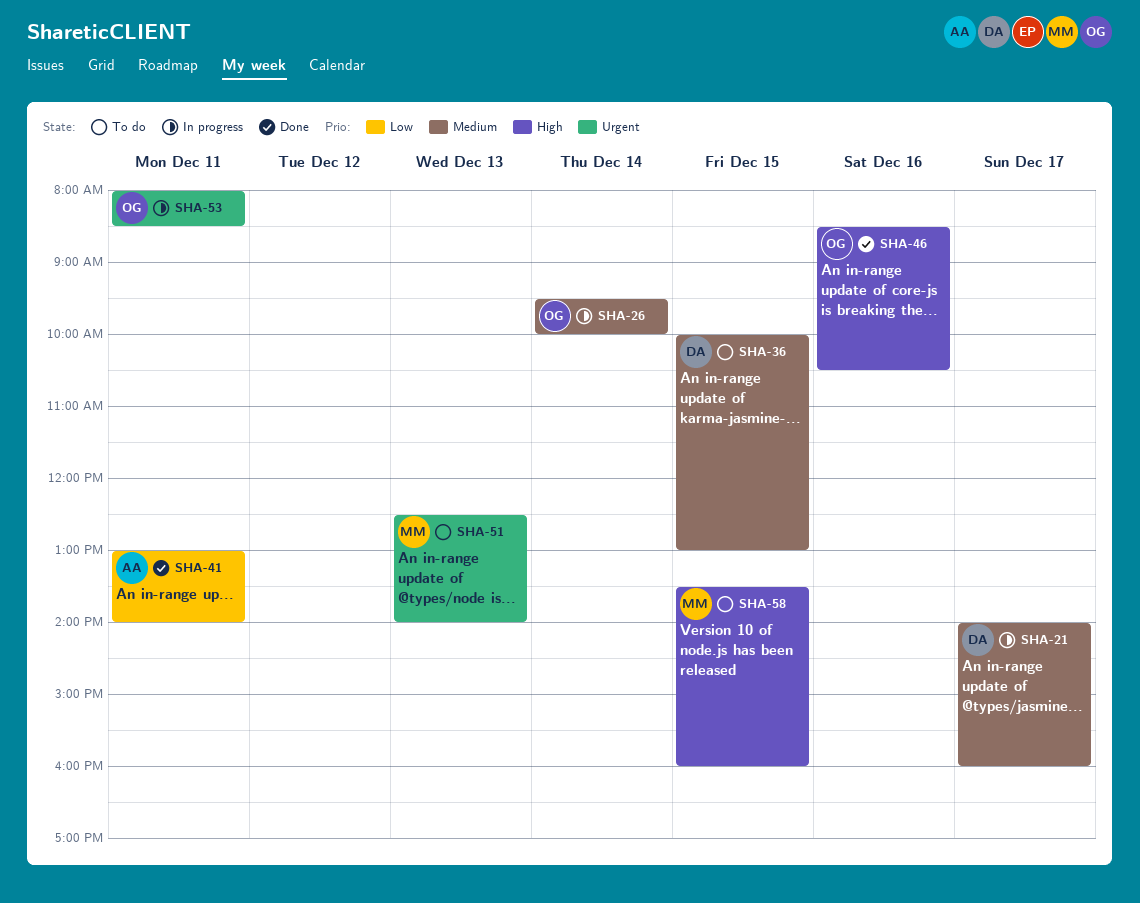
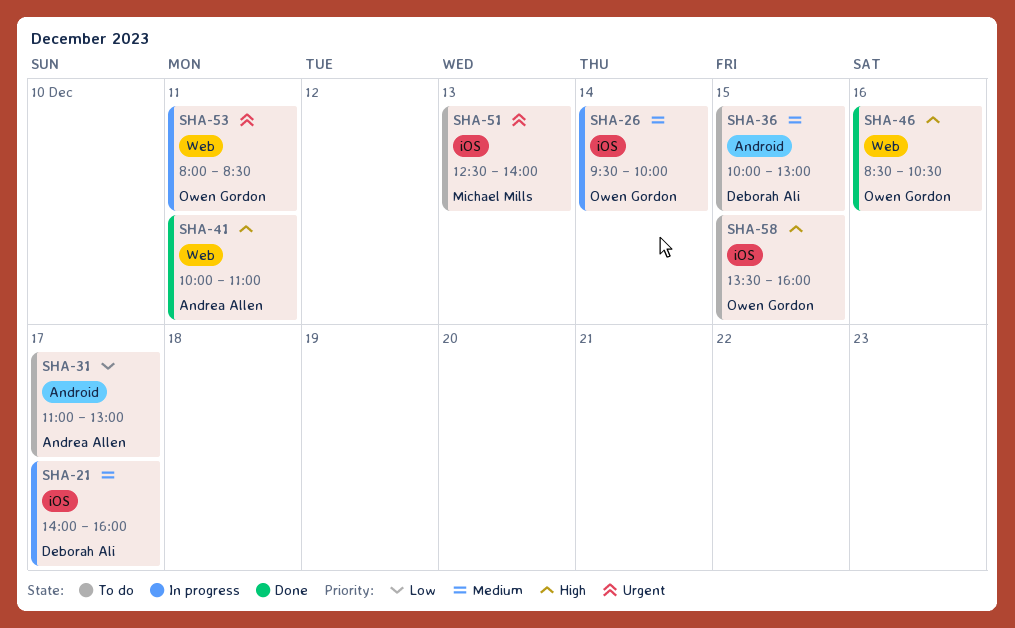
SHA-31: none -> present
SHA-41, priority: Low -> High
SHA-41, begins: 13:00 -> 10:00
SHA-41, ends: 14:00 -> 11:00
SHA-58, owner: Michael Mills -> Owen Gordon

